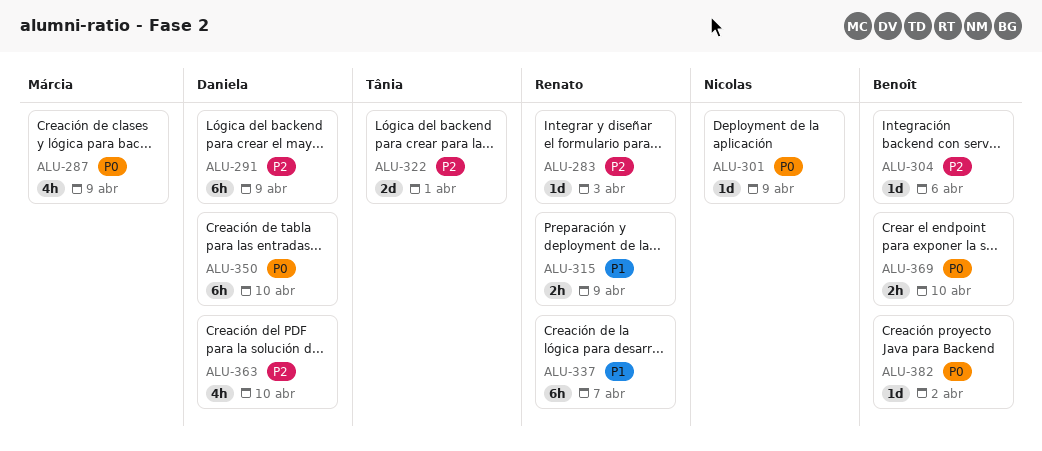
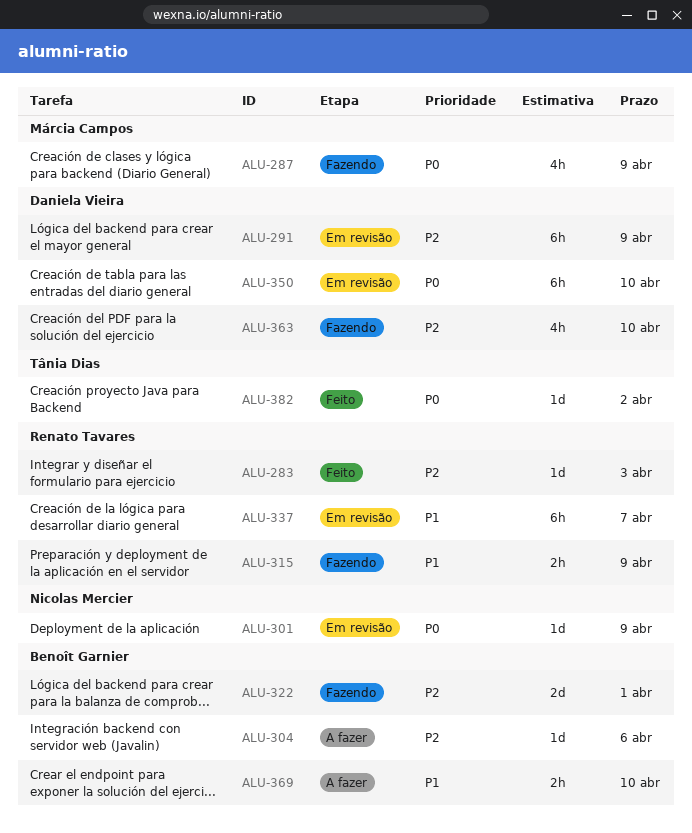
ALU-322, owner: Tânia Dias -> Benoît Garnier
ALU-369, priority: P0 -> P1
ALU-382, owner: Benoît Garnier -> Tânia Dias

